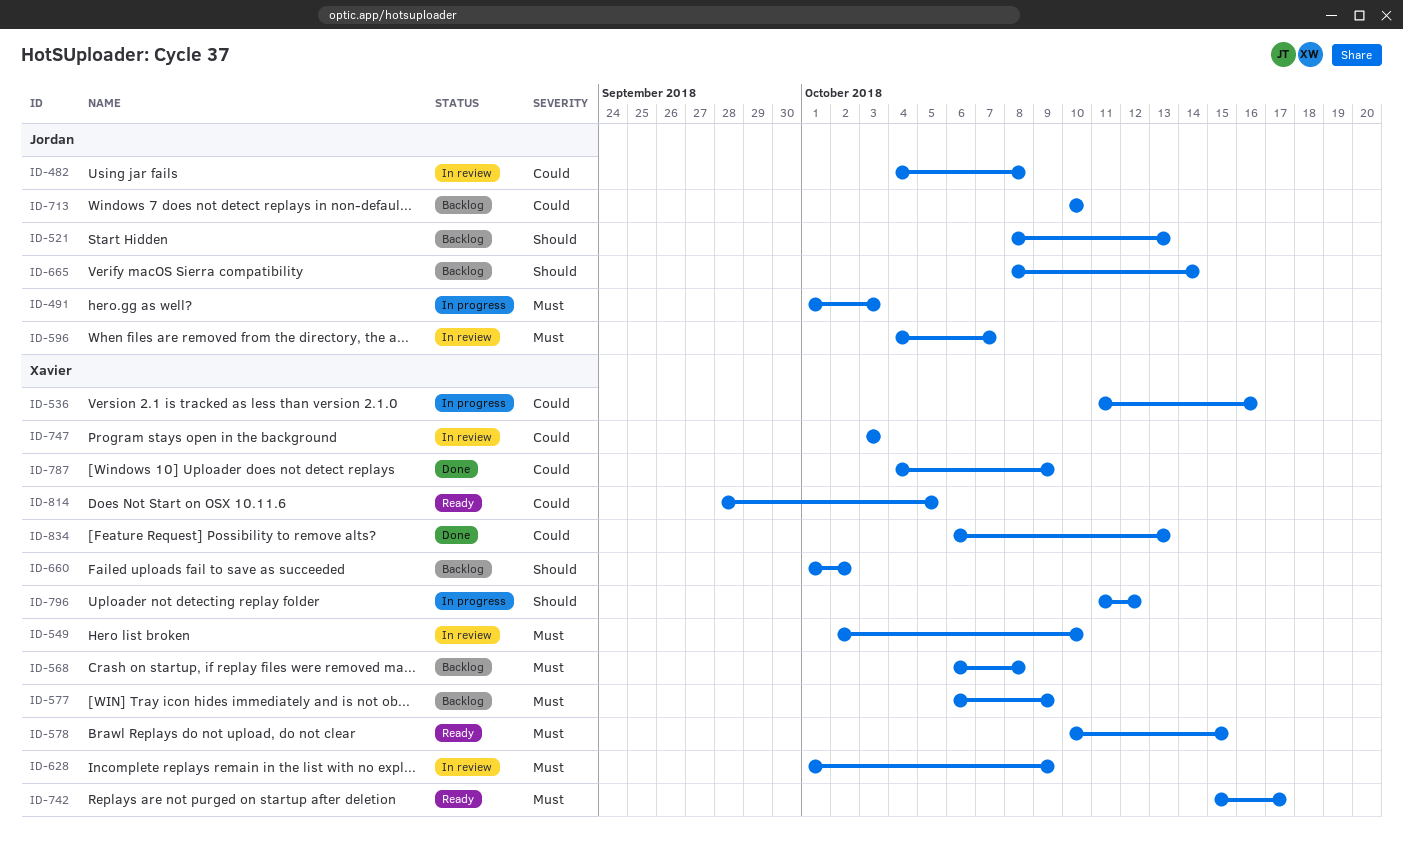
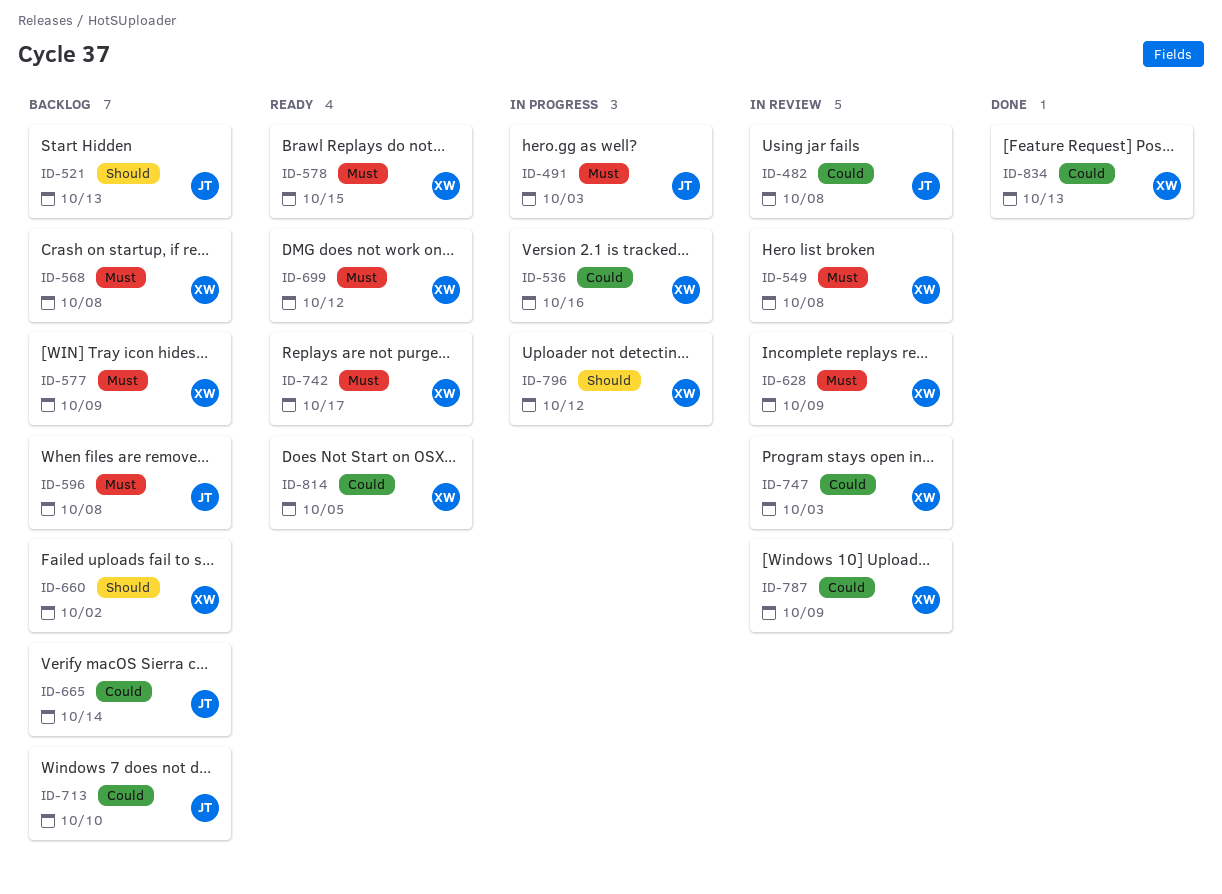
ID-549, due: Oct 10 -> Oct 8
ID-596, status: In review -> Backlog
ID-596, due: Oct 7 -> Oct 8
ID-665, priority: Should -> Could
ID-699: none -> present
ID-787, status: Done -> In review

